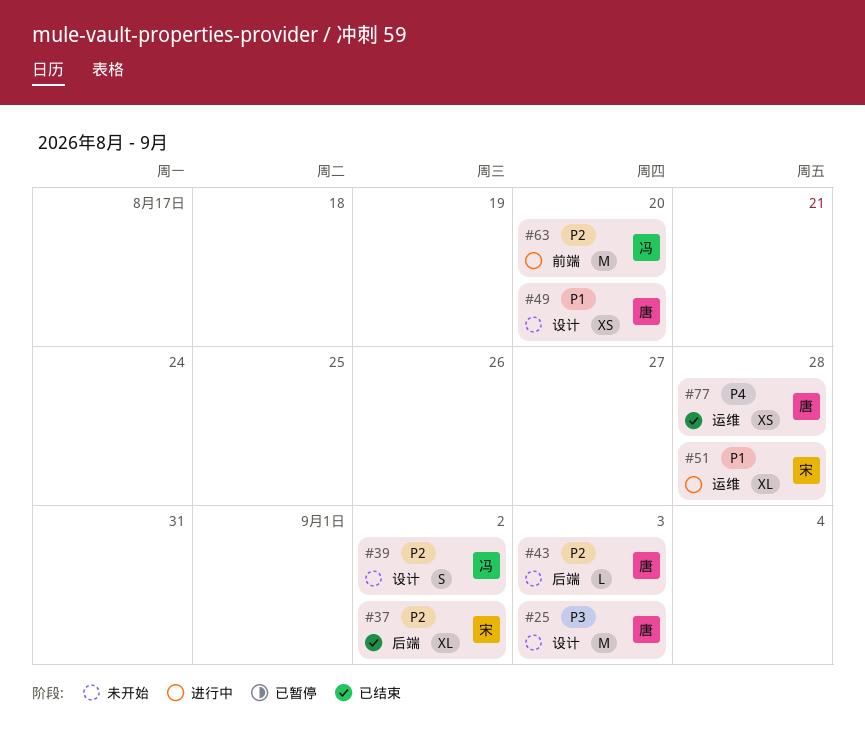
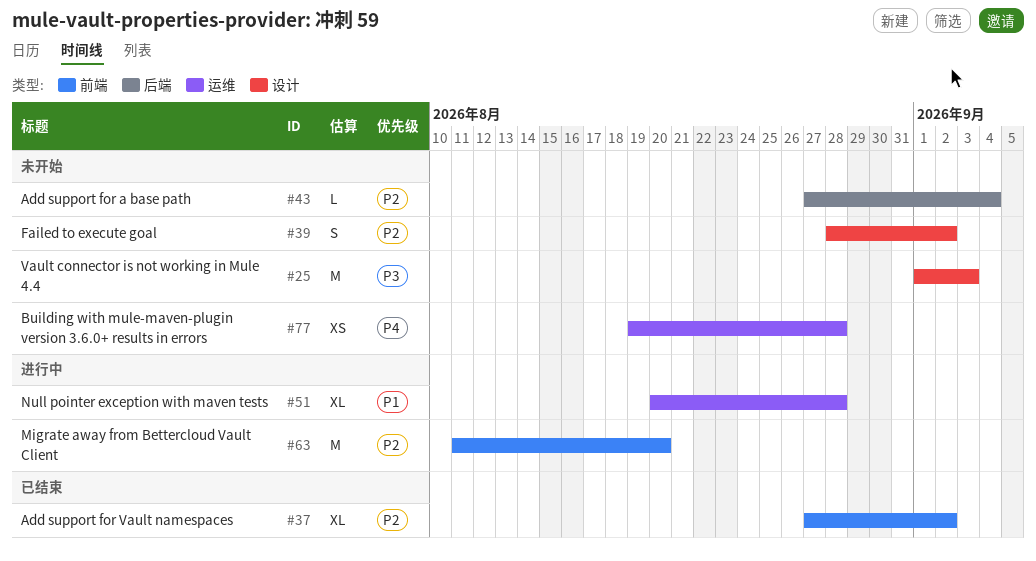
#37, label: 后端 -> 前端
#43, due: Sep 3 -> Sep 4
#49: present -> none
#77, status: 已结束 -> 未开始

